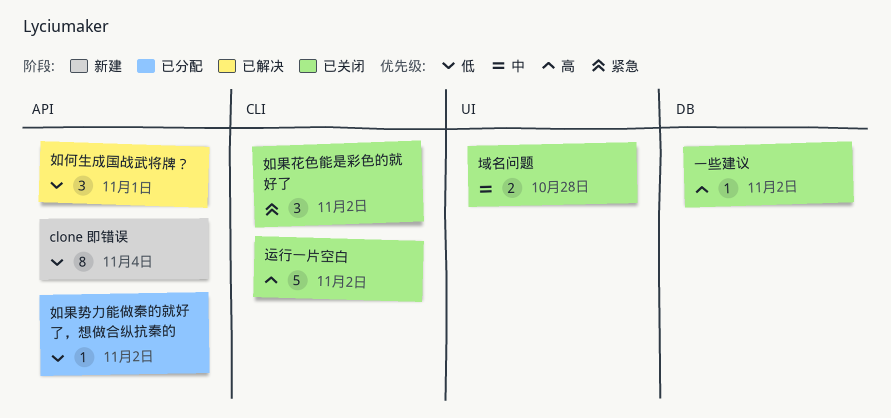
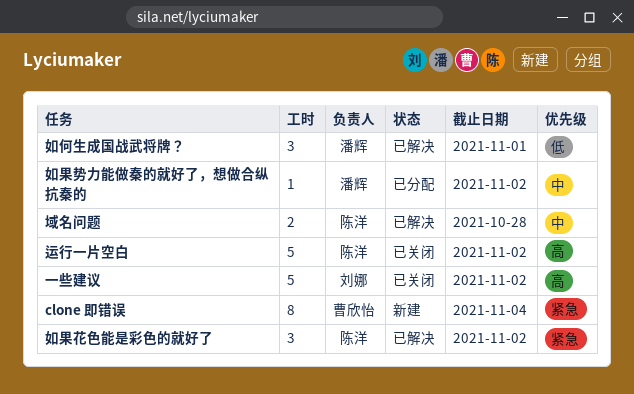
clone 即错误, priority: 低 -> 紧急
一些建议, estimate: 1 -> 5
域名问题, status: 已关闭 -> 已解决
如果势力能做秦的就好了，想做合纵抗秦的, priority: 低 -> 中
如果花色能是彩色的就好了, status: 已关闭 -> 已解决

